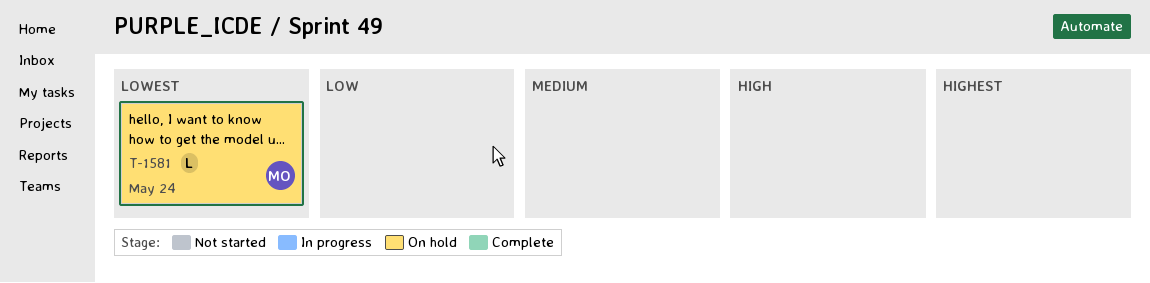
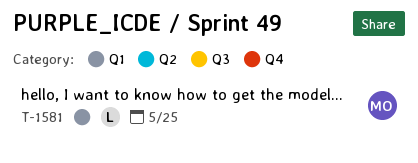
T-1581, due: May 24 -> May 25

